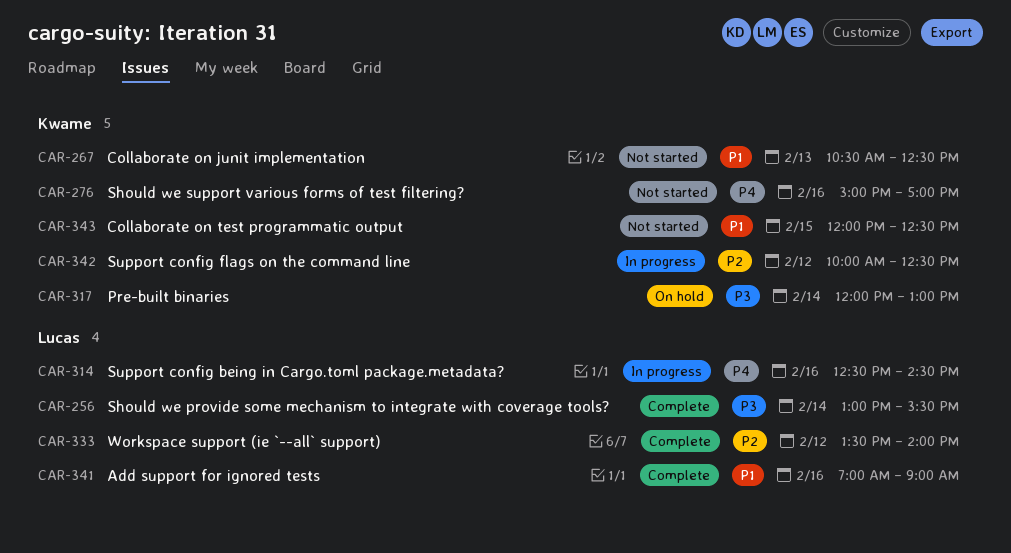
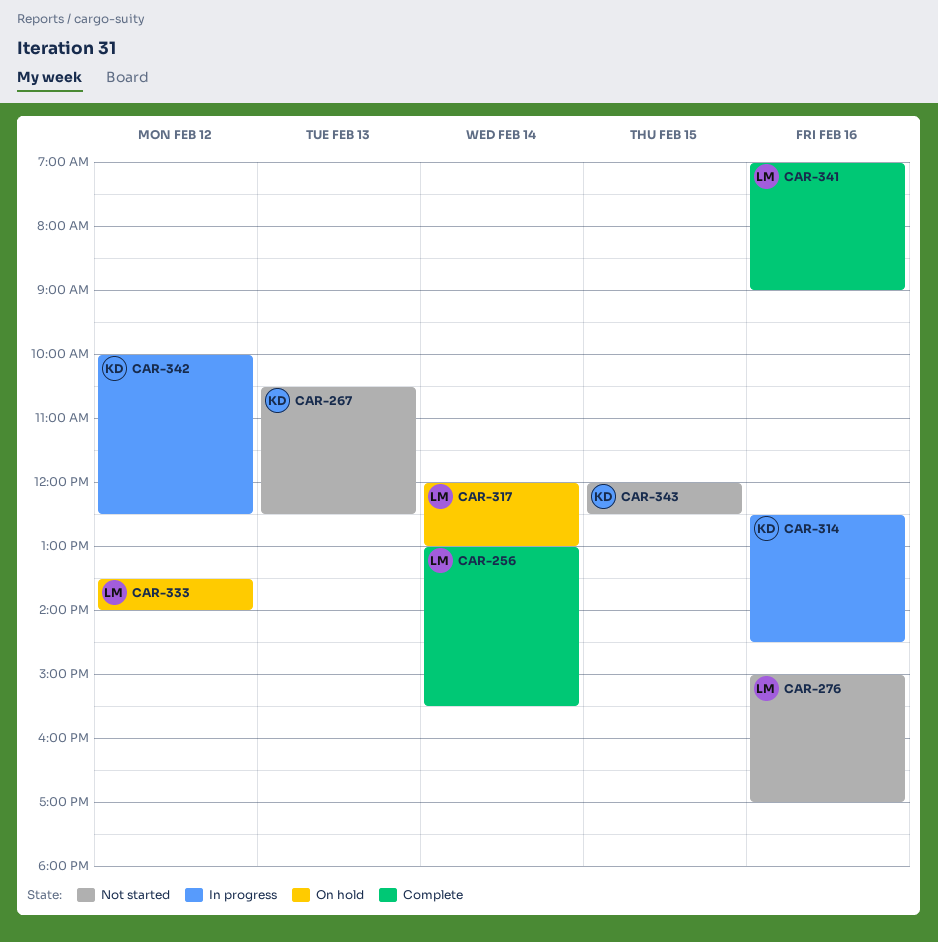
CAR-276, owner: Kwame -> Lucas
CAR-314, owner: Lucas -> Kwame
CAR-317, owner: Kwame -> Lucas
CAR-333, status: Complete -> On hold

